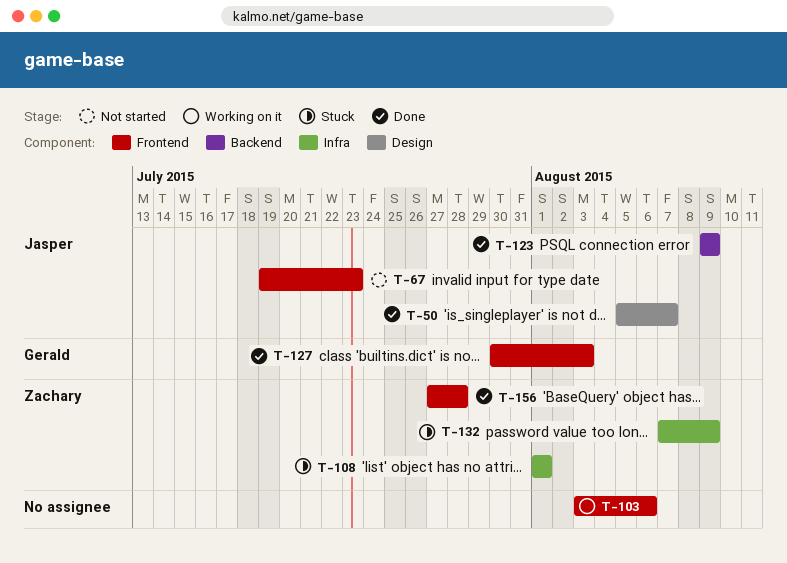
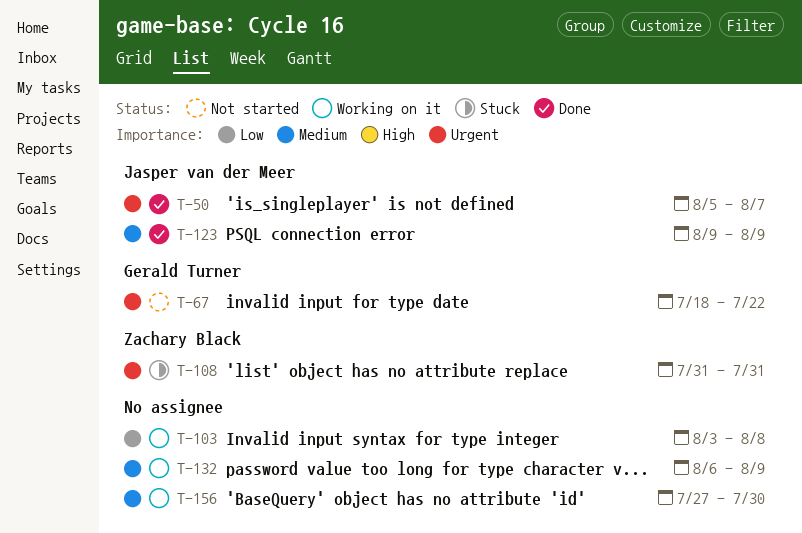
T-67, owner: Jasper van der Meer -> Gerald Turner
T-67, start: Jul 19 -> Jul 18
T-67, due: Jul 23 -> Jul 22
T-103, due: Aug 6 -> Aug 8
T-108, start: Aug 1 -> Jul 31
T-108, due: Aug 1 -> Jul 31
T-127: present -> none
T-132, status: Stuck -> Working on it
T-132, owner: Zachary Black -> none
T-132, start: Aug 7 -> Aug 6
T-156, status: Done -> Working on it
T-156, owner: Zachary Black -> none
T-156, due: Jul 28 -> Jul 30

